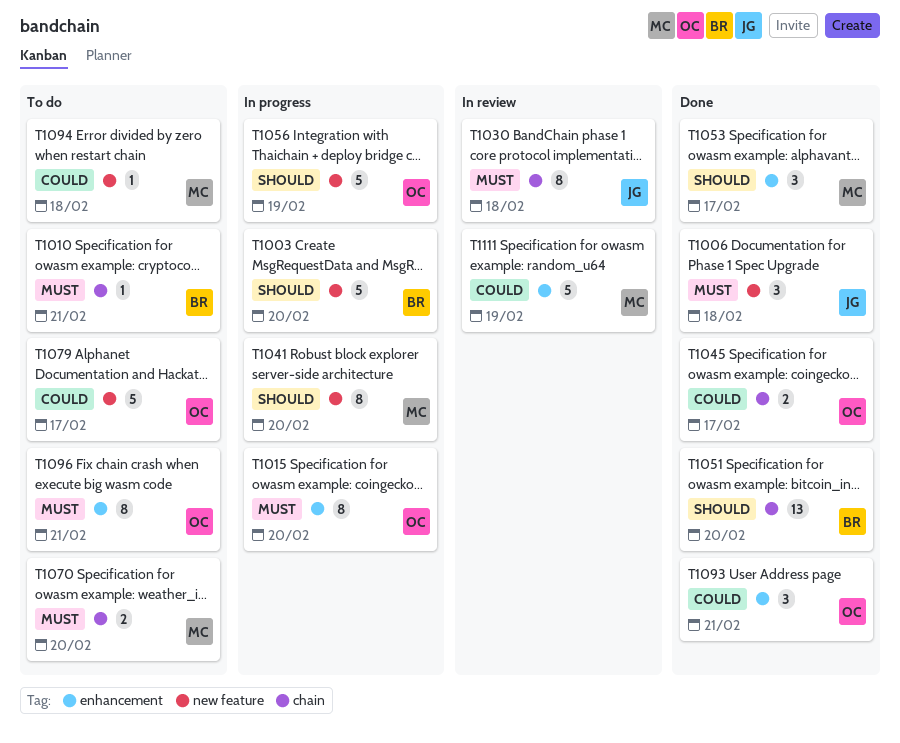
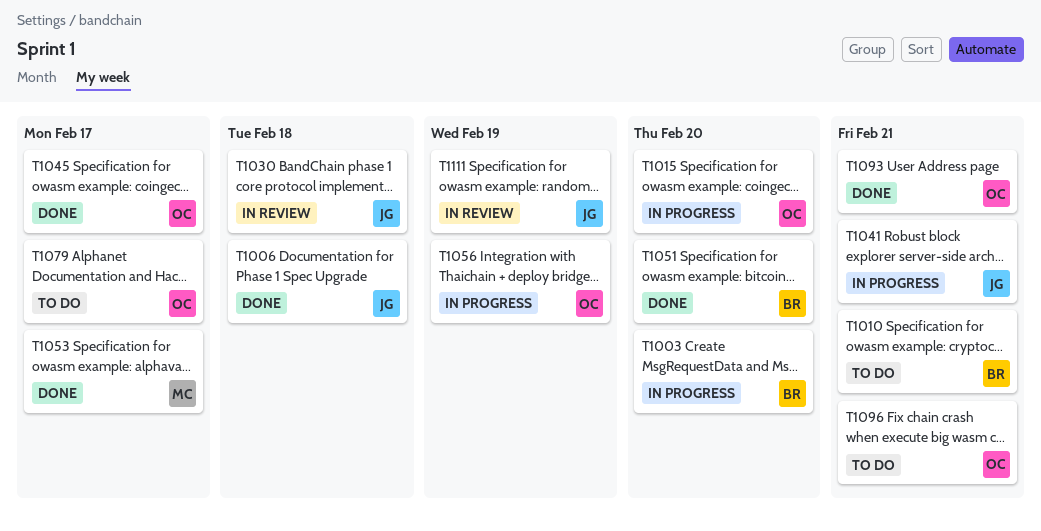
T1041, owner: MC -> JG
T1041, due: Feb 20 -> Feb 21
T1070: present -> none
T1094: present -> none
T1111, owner: MC -> JG

